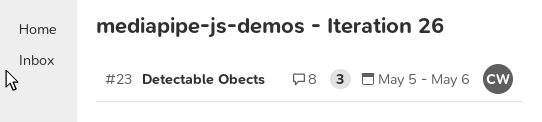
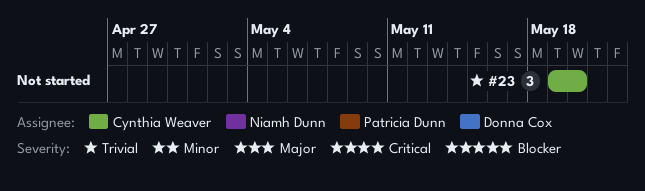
#23, start: May 5 -> May 19
#23, due: May 6 -> May 20

